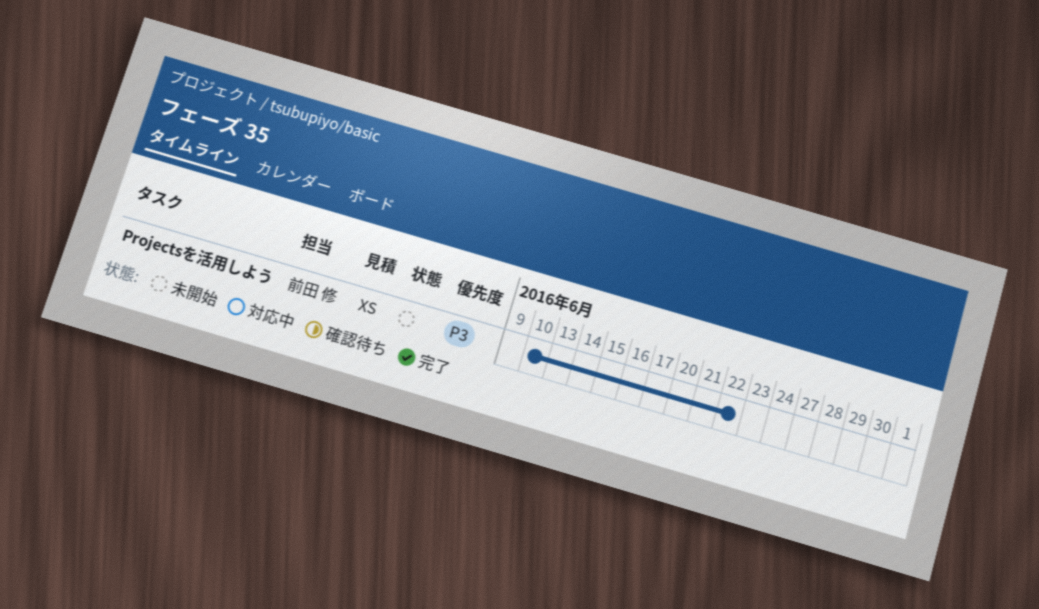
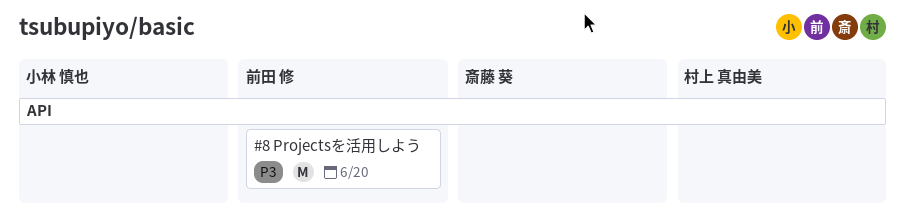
Projectsを活用しよう, estimate: XS -> M
Projectsを活用しよう, due: Jun 22 -> Jun 20

